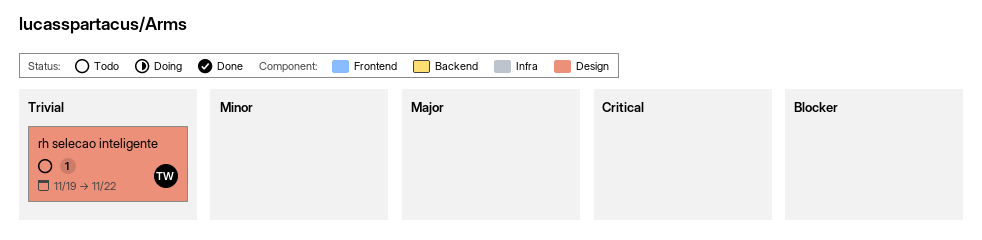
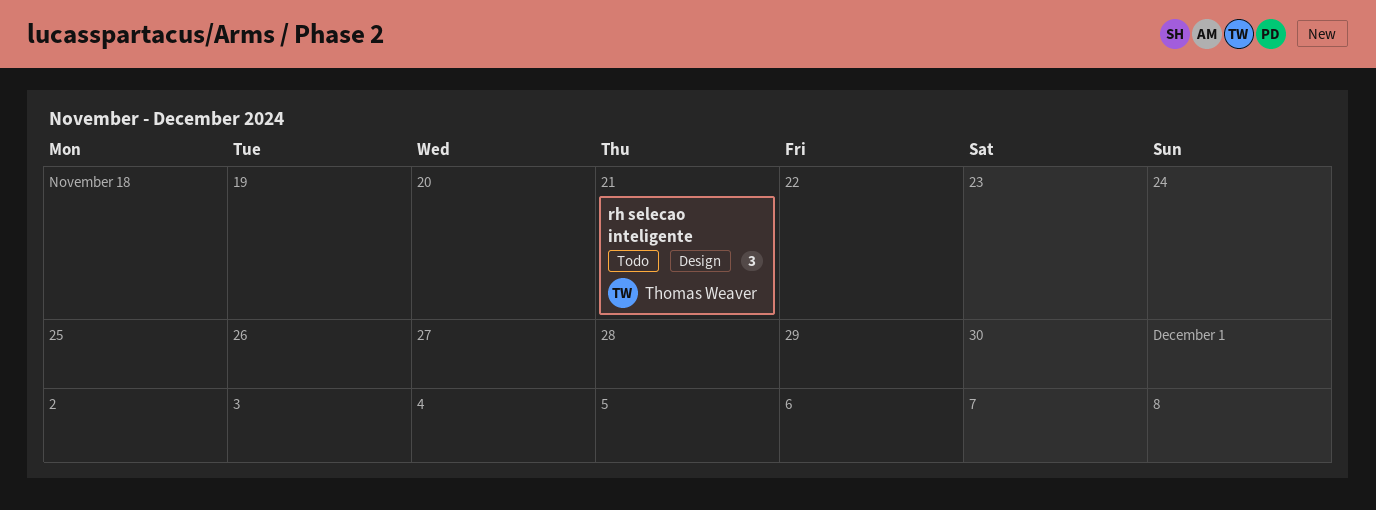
rh selecao inteligente, estimate: 1 -> 3
rh selecao inteligente, due: Nov 22 -> Nov 21

